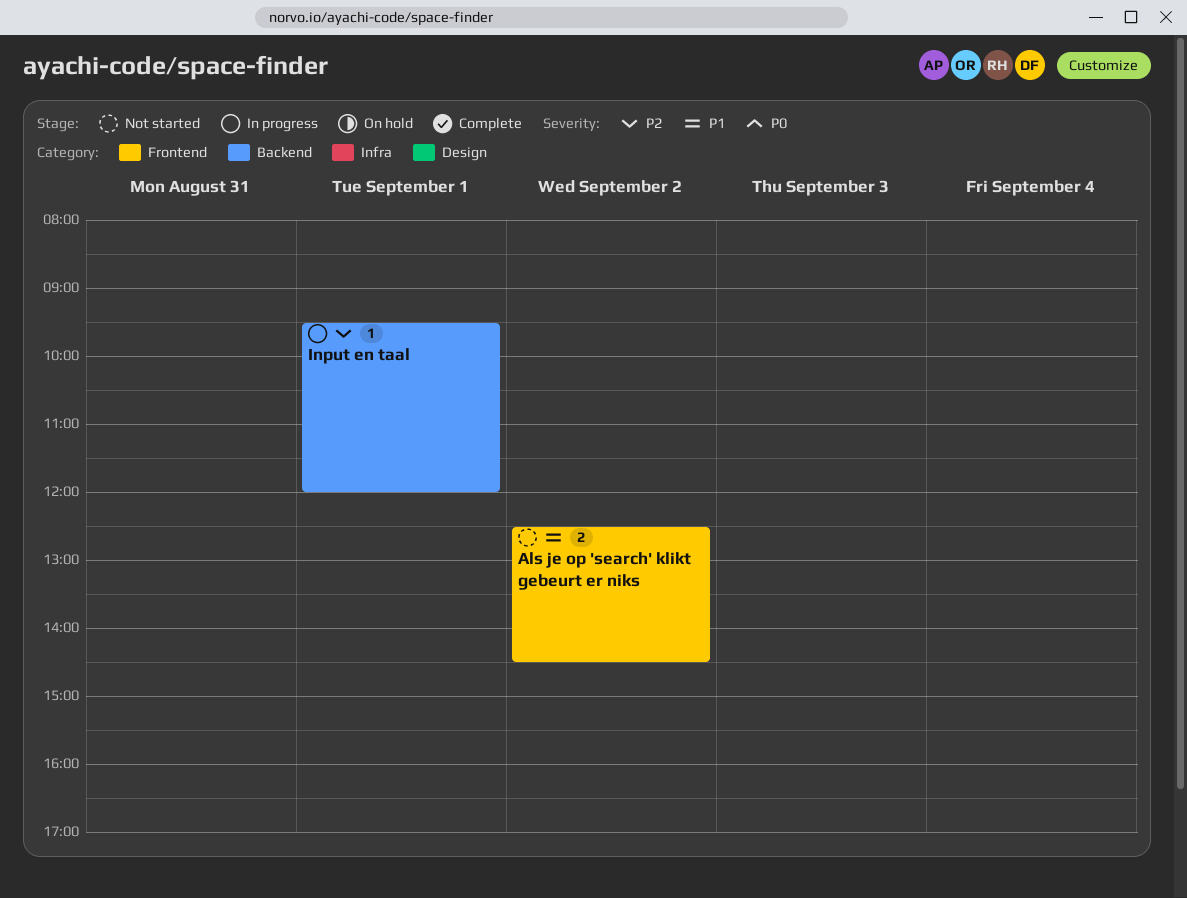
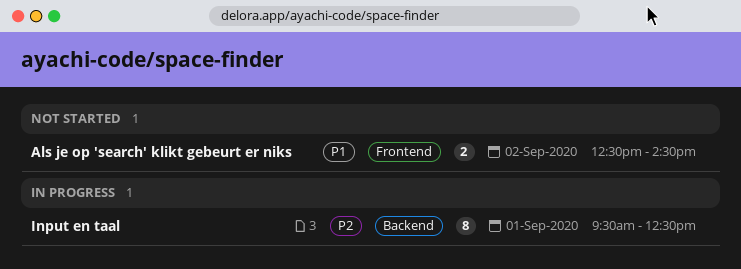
Input en taal, estimate: 1 -> 8
Input en taal, ends: 12:00 -> 12:30

